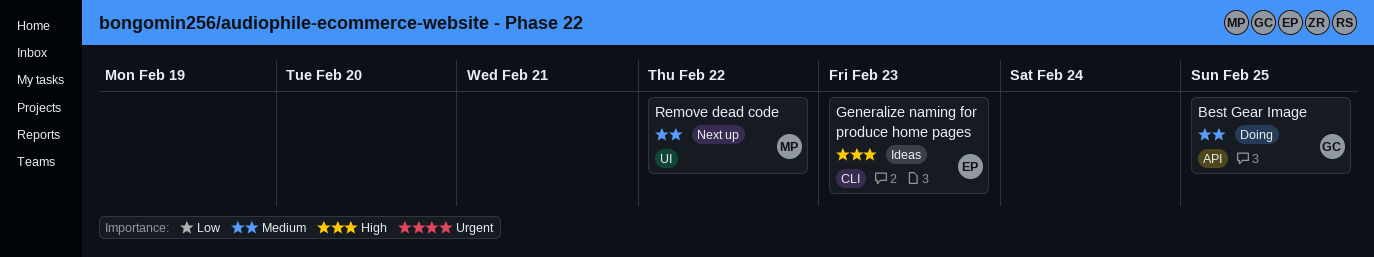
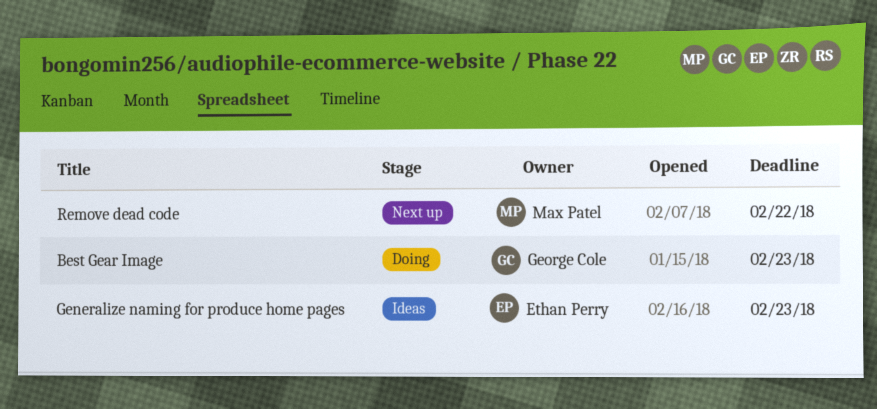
Best Gear Image, due: Feb 25 -> Feb 23

